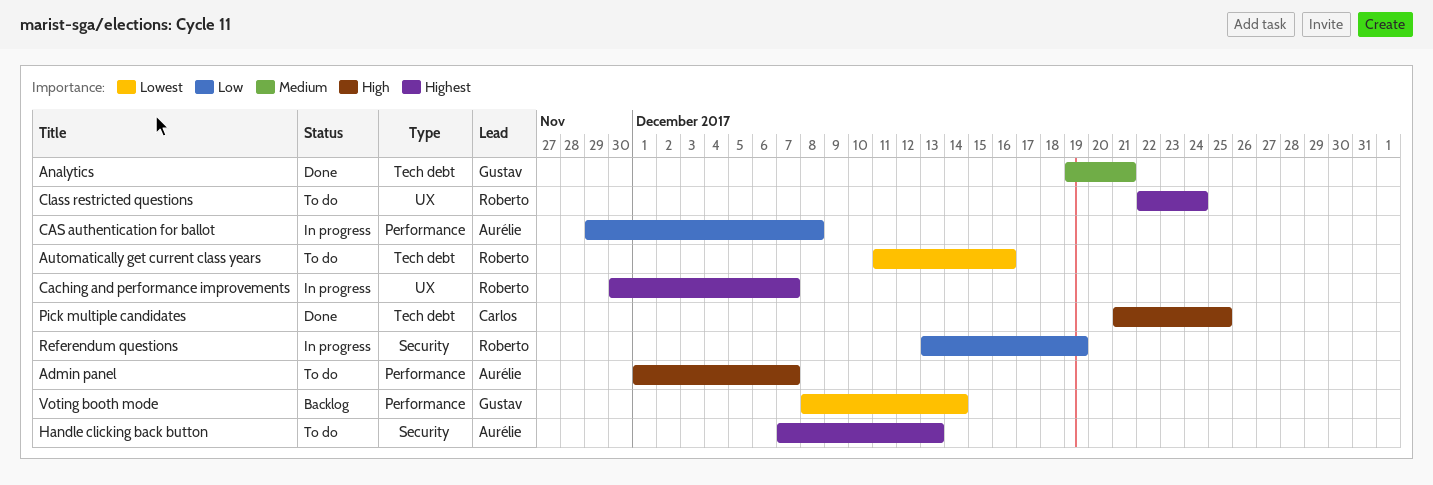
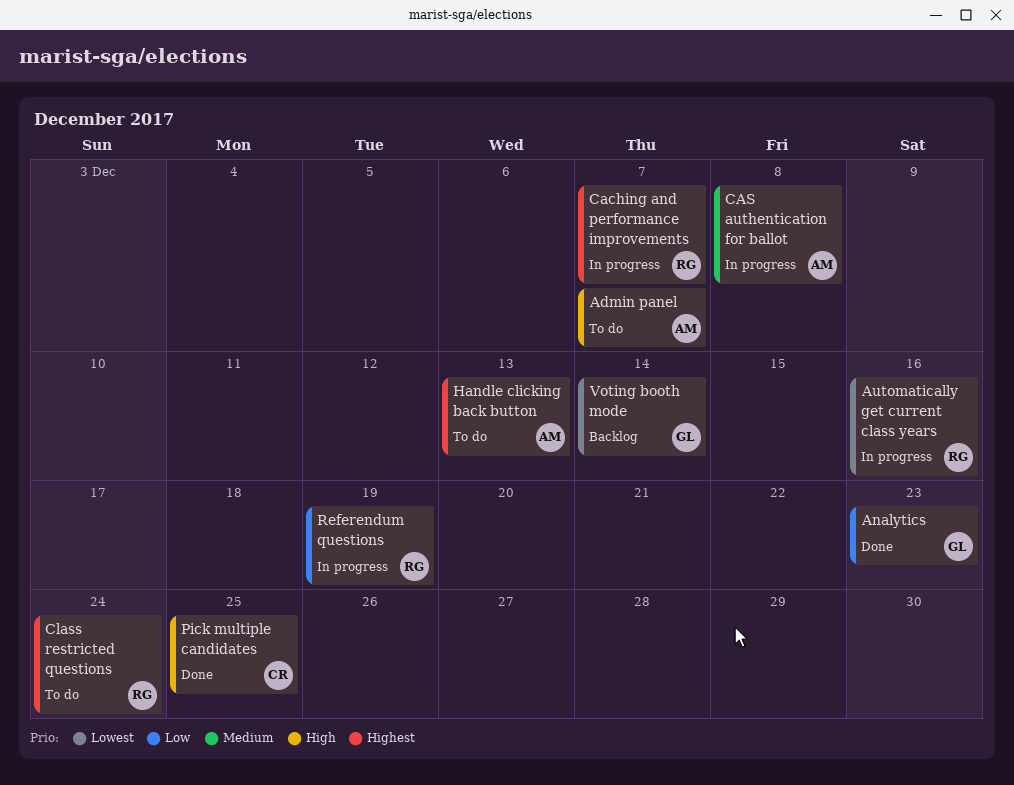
Analytics, priority: Medium -> Low
Analytics, due: Dec 21 -> Dec 23
Automatically get current class years, status: To do -> In progress
CAS authentication for ballot, priority: Low -> Medium

